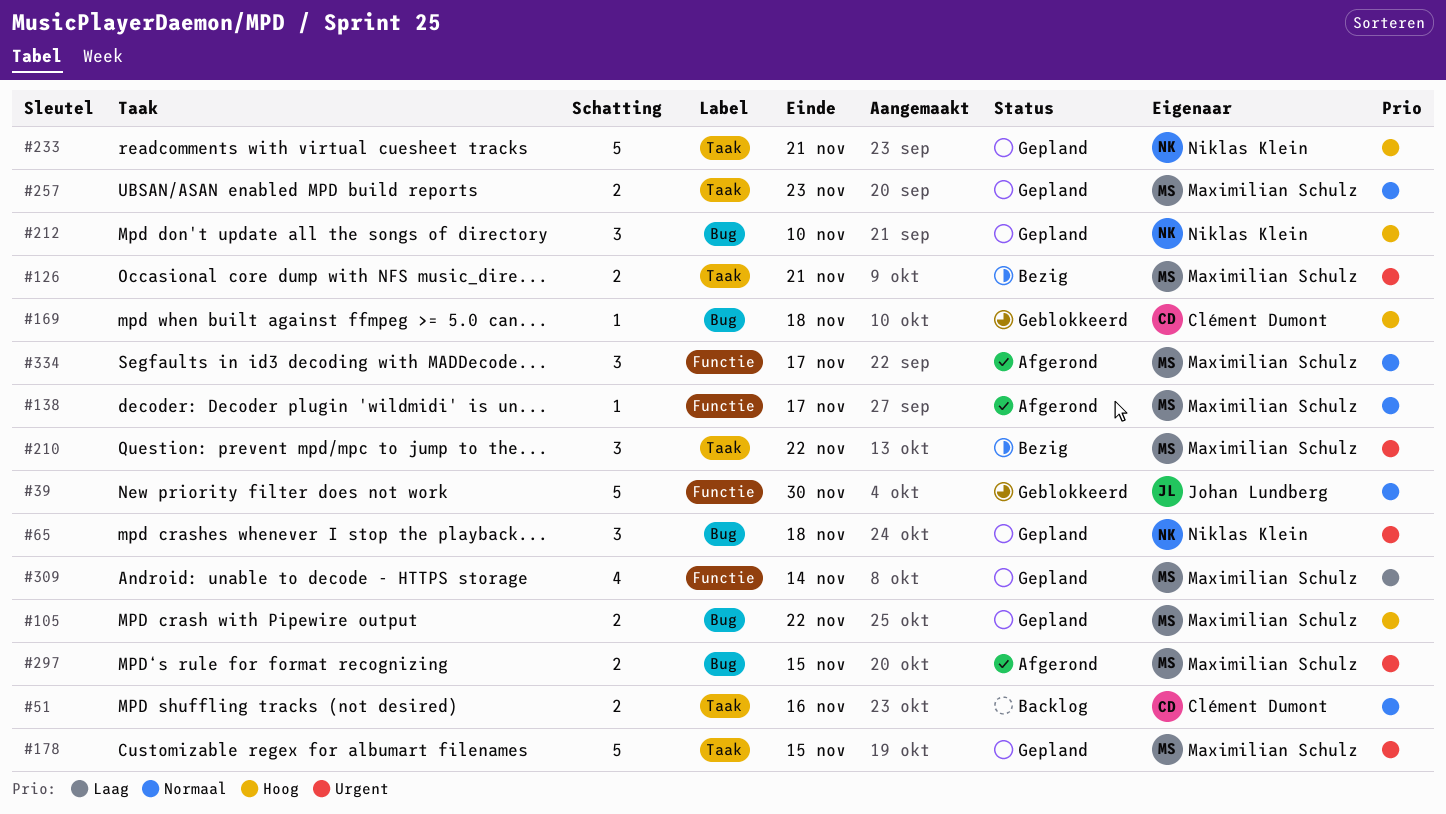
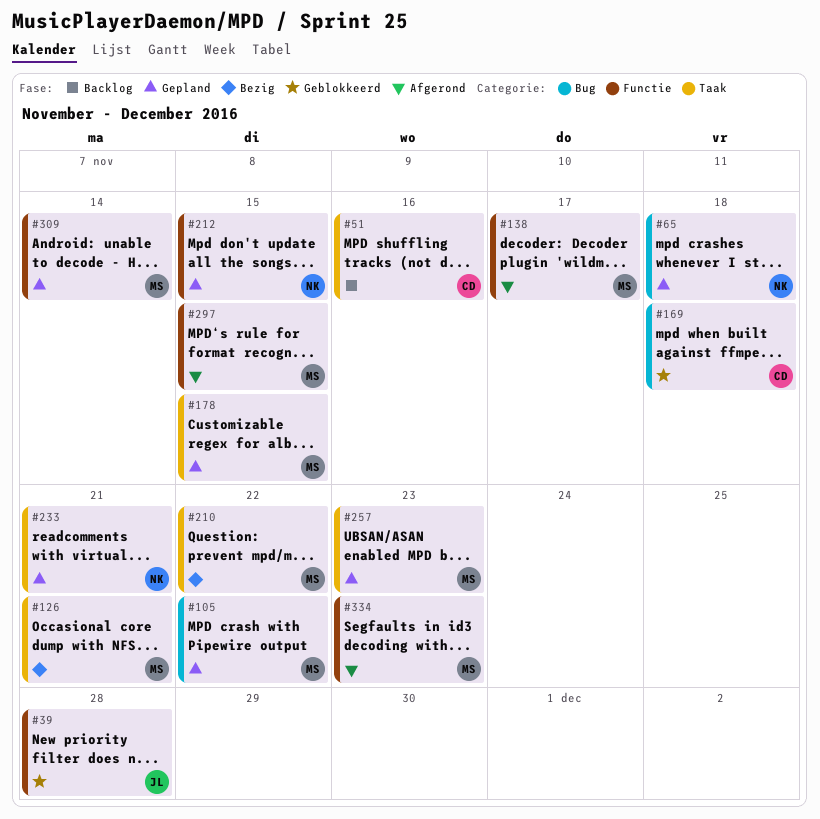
#39, due: Nov 30 -> Nov 28
#212, label: Bug -> Functie
#212, due: Nov 10 -> Nov 15
#297, label: Bug -> Functie
#334, due: Nov 17 -> Nov 23

